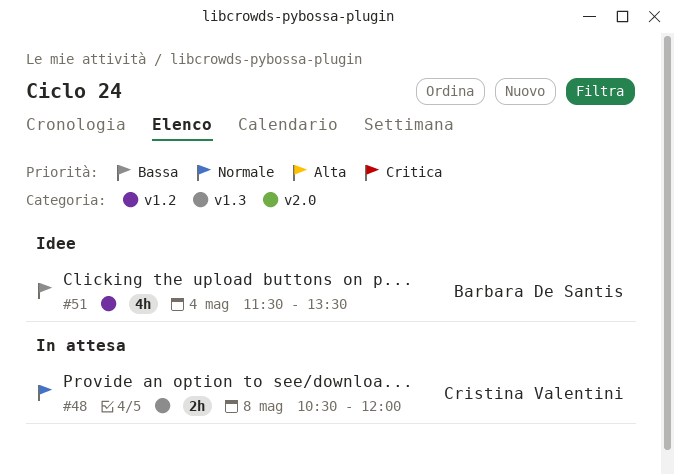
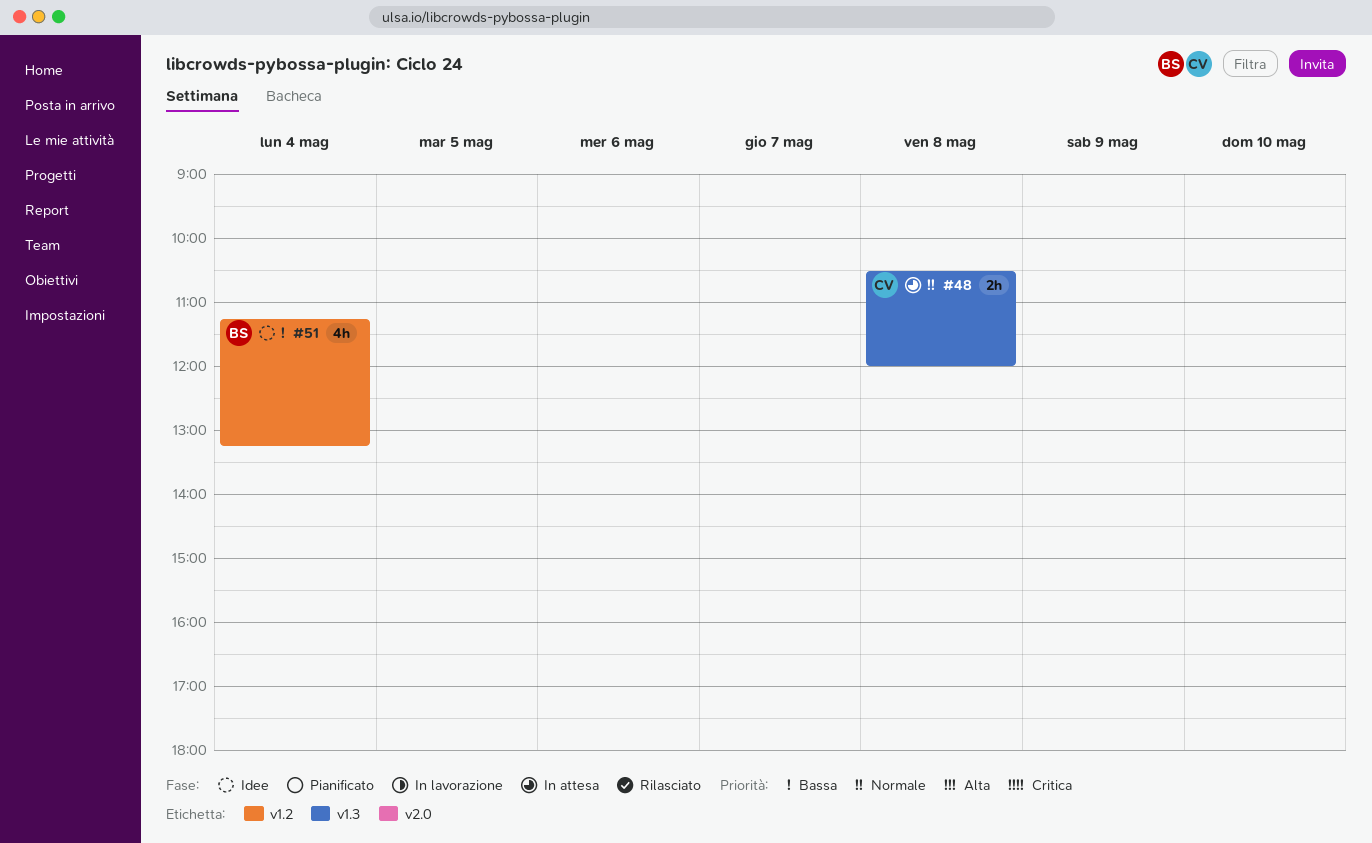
#51, begins: 11:30 -> 11:15
#51, ends: 13:30 -> 13:15

